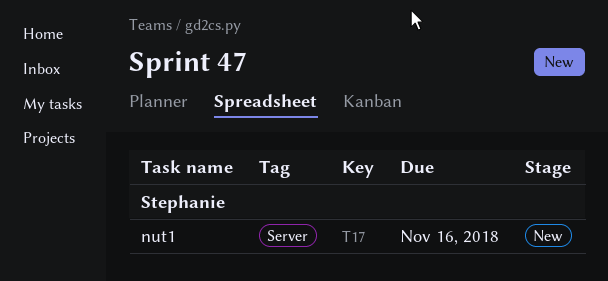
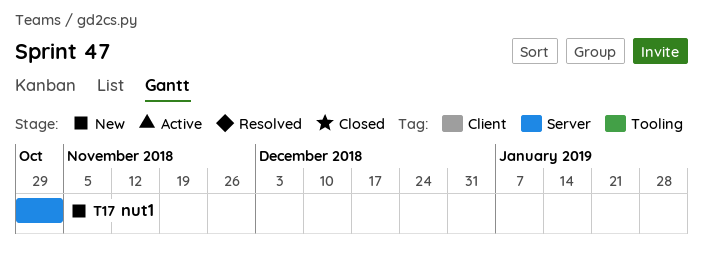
T17, due: Nov 16 -> Nov 2

